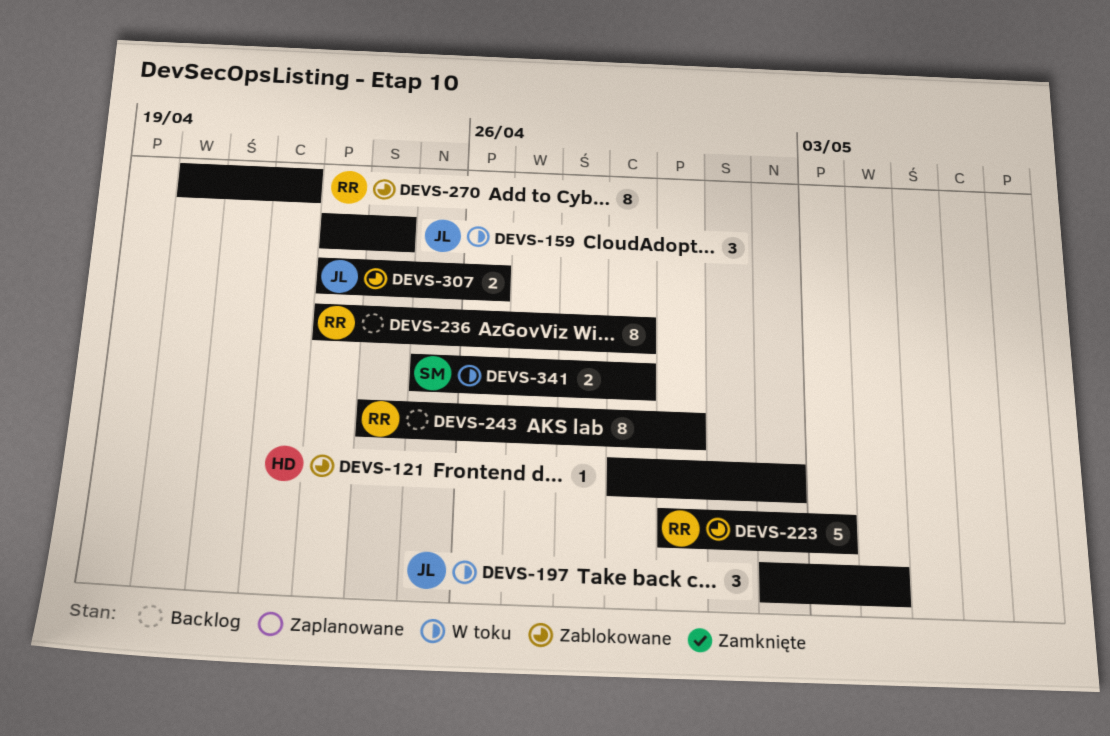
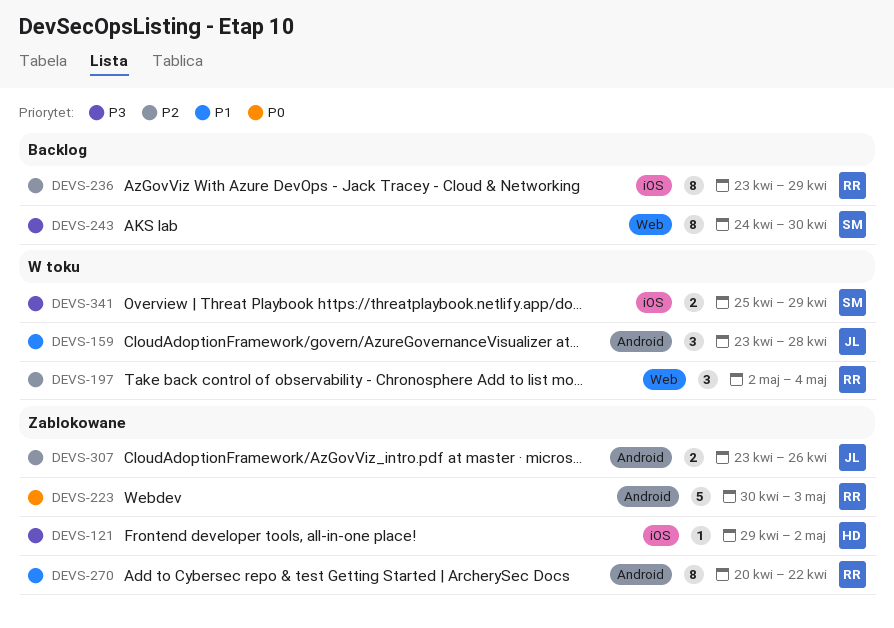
DEVS-159, due: Apr 24 -> Apr 28
DEVS-197, owner: JL -> RR
DEVS-243, owner: RR -> SM

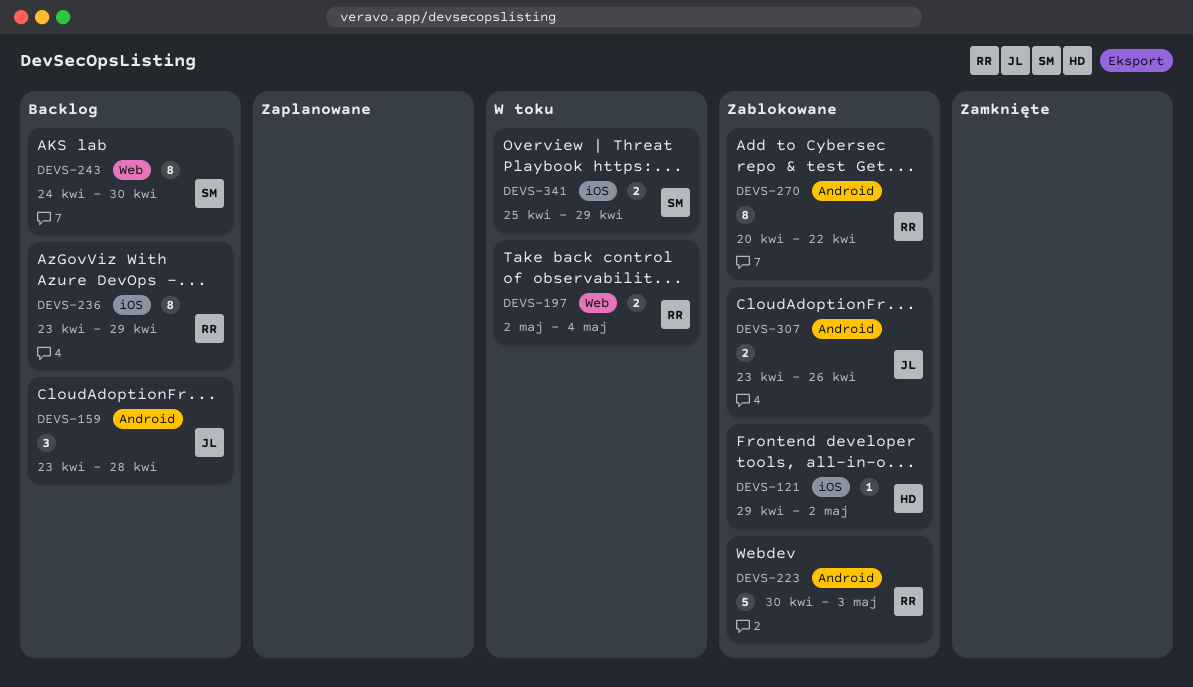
DEVS-159, status: W toku -> Backlog
DEVS-197, estimate: 3 -> 2

